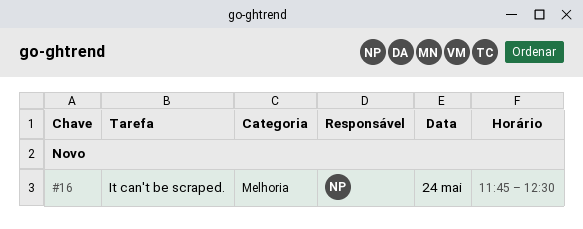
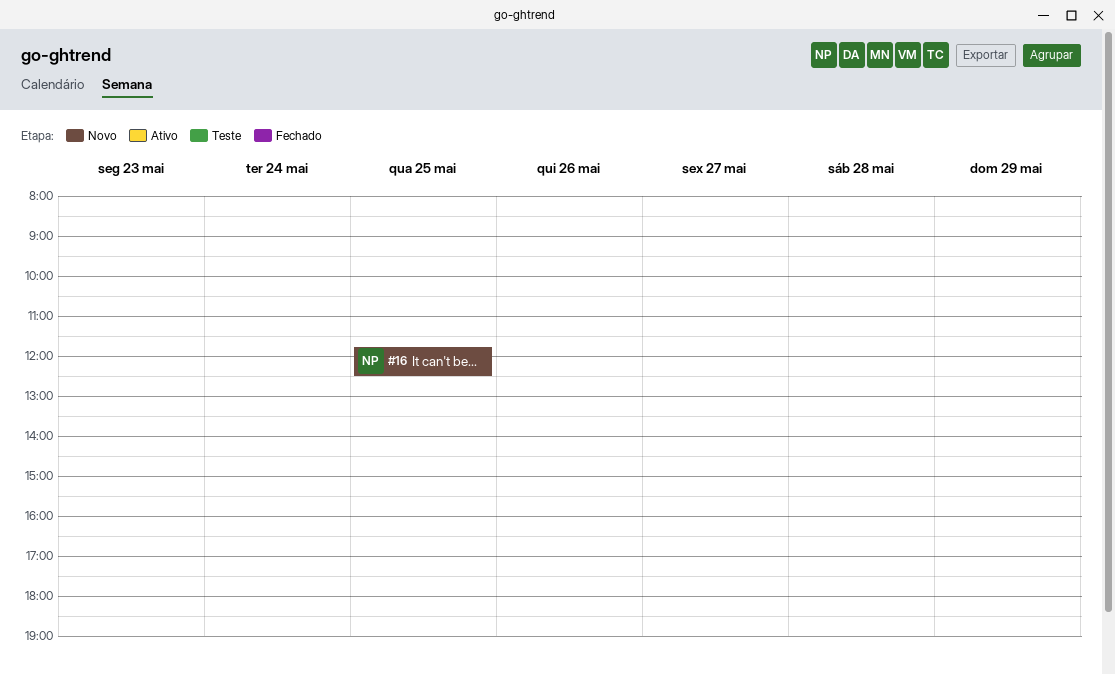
#16, day: May 24 -> May 25

